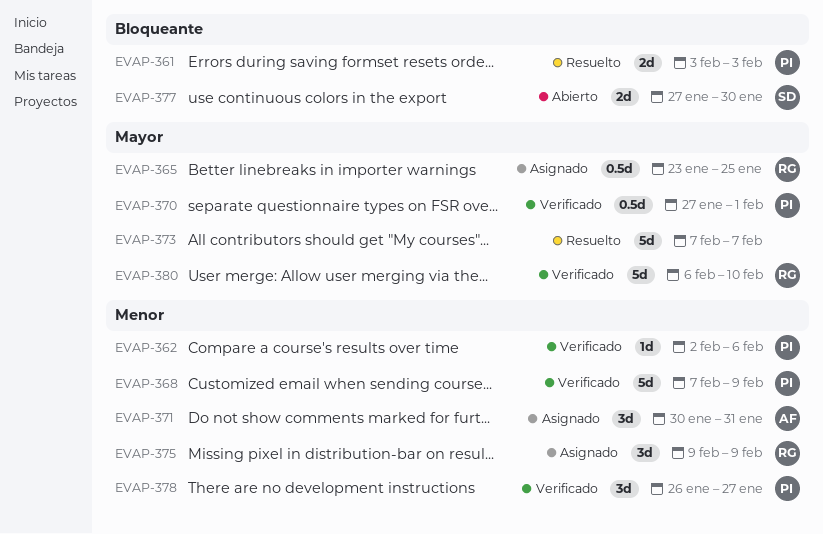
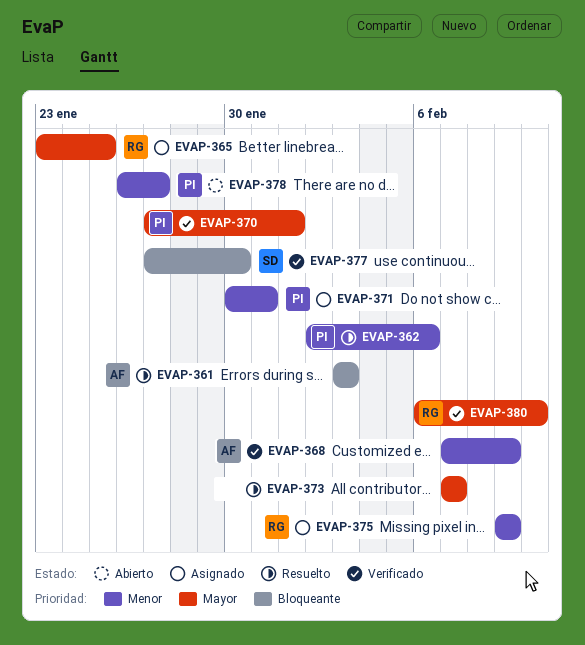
EVAP-361, owner: PI -> AF
EVAP-362, status: Verificado -> Resuelto
EVAP-368, owner: PI -> AF
EVAP-371, owner: AF -> PI
EVAP-377, status: Abierto -> Verificado
EVAP-378, status: Verificado -> Abierto

